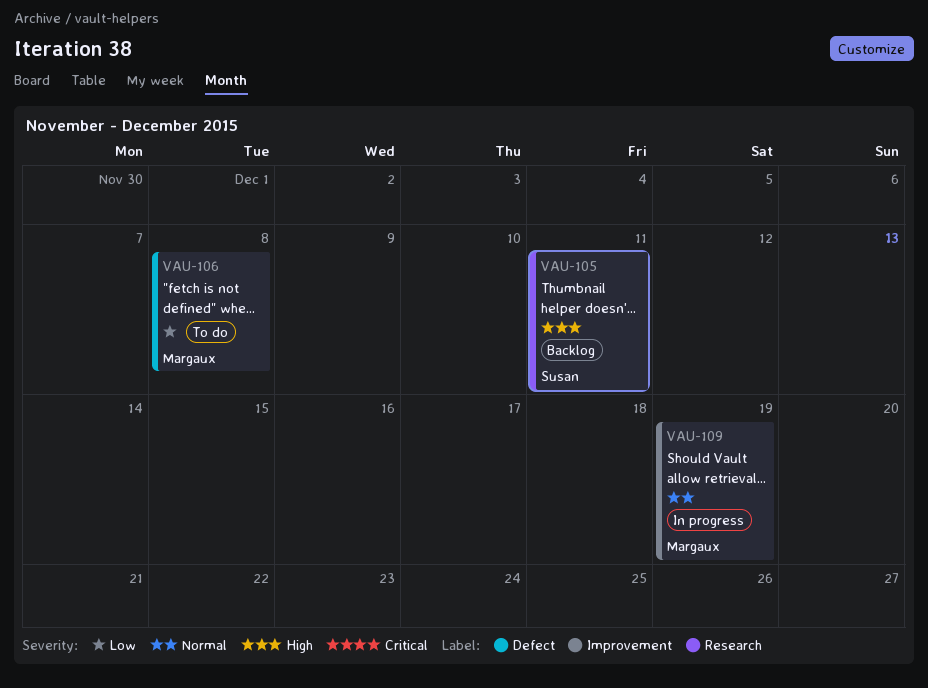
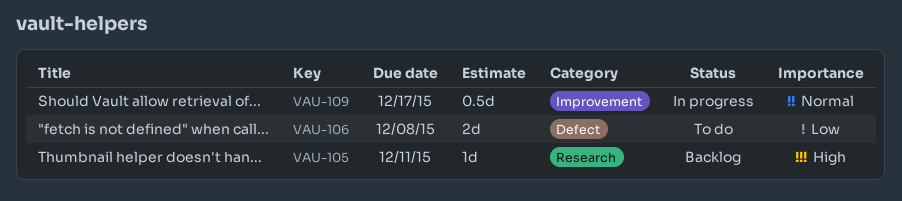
VAU-109, due: Dec 19 -> Dec 17

